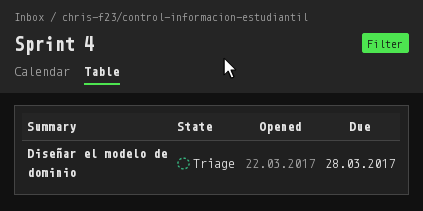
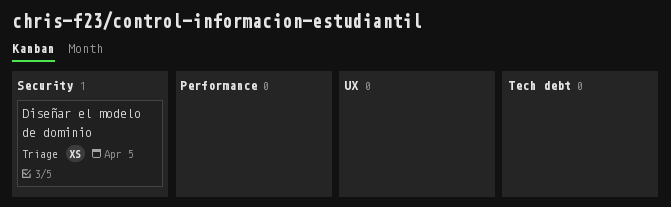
Diseñar el modelo de dominio, due: Mar 28 -> Apr 5

